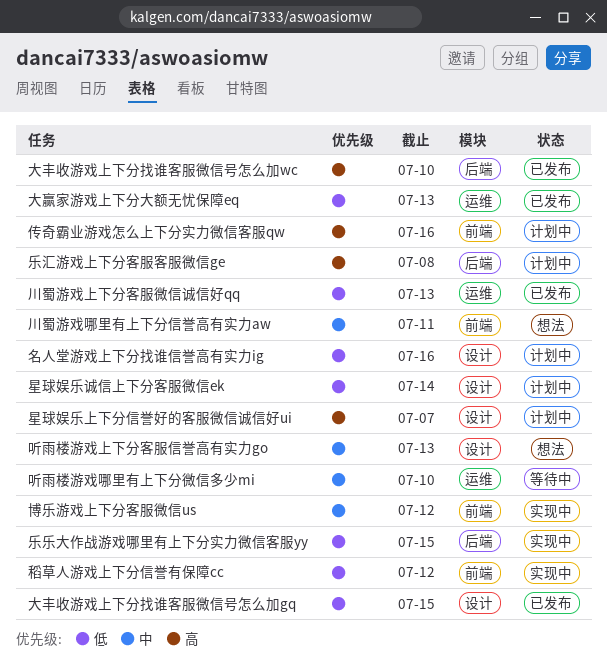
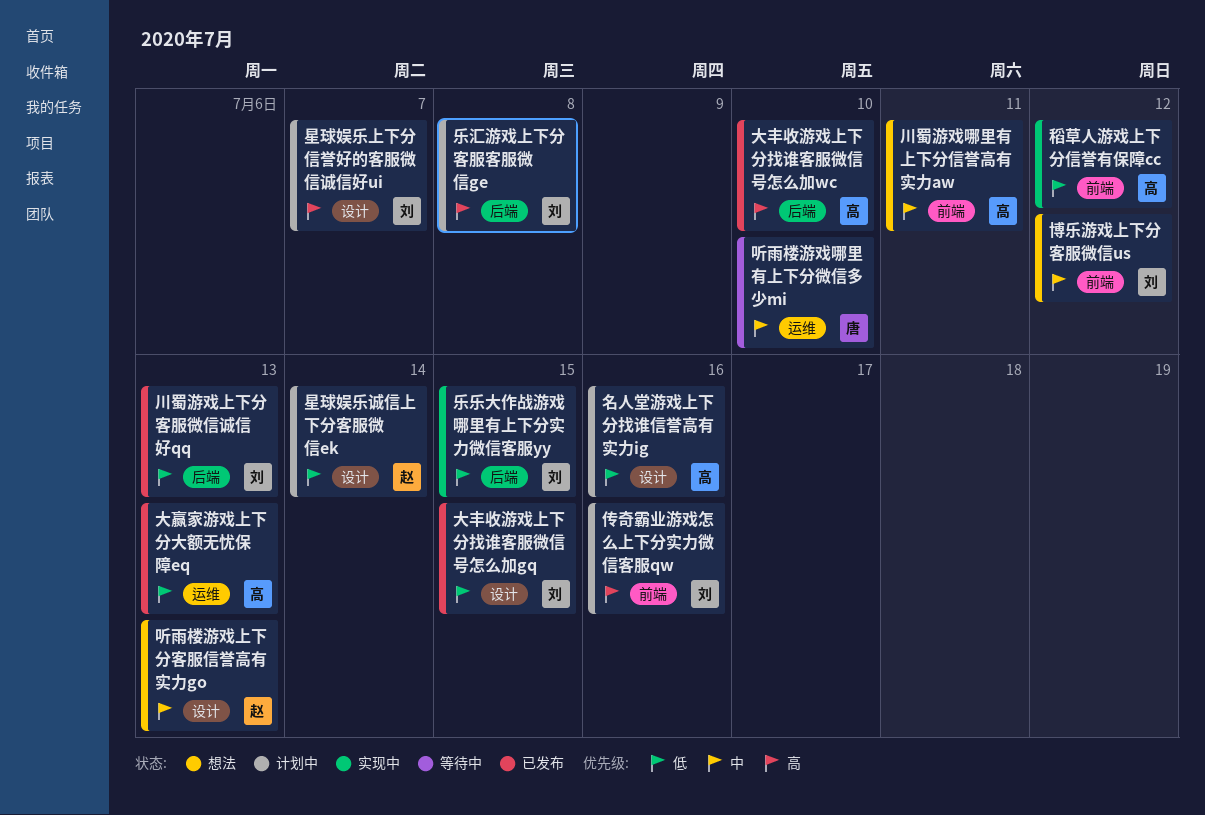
博乐游戏上下分客服微信us, status: 实现中 -> 想法
川蜀游戏上下分客服微信诚信好qq, label: 运维 -> 后端

